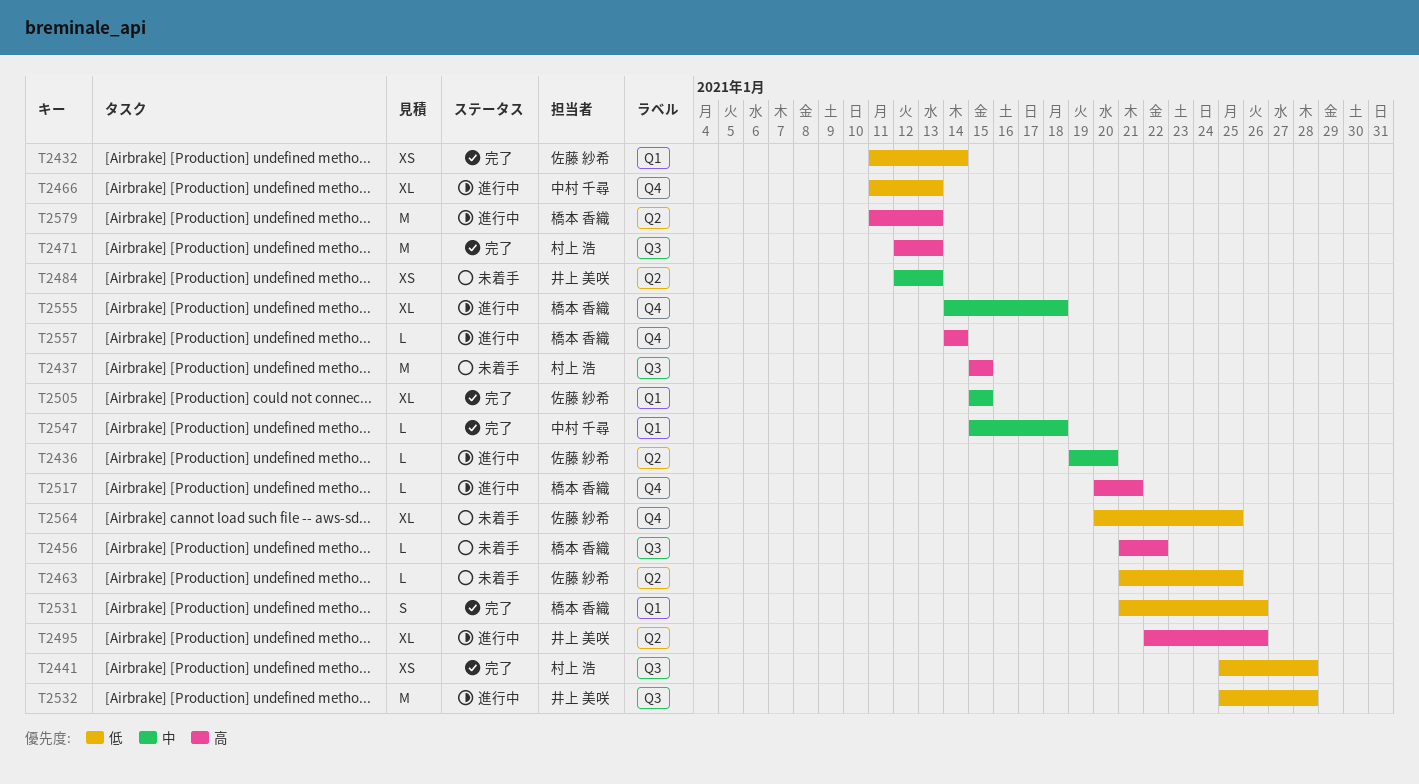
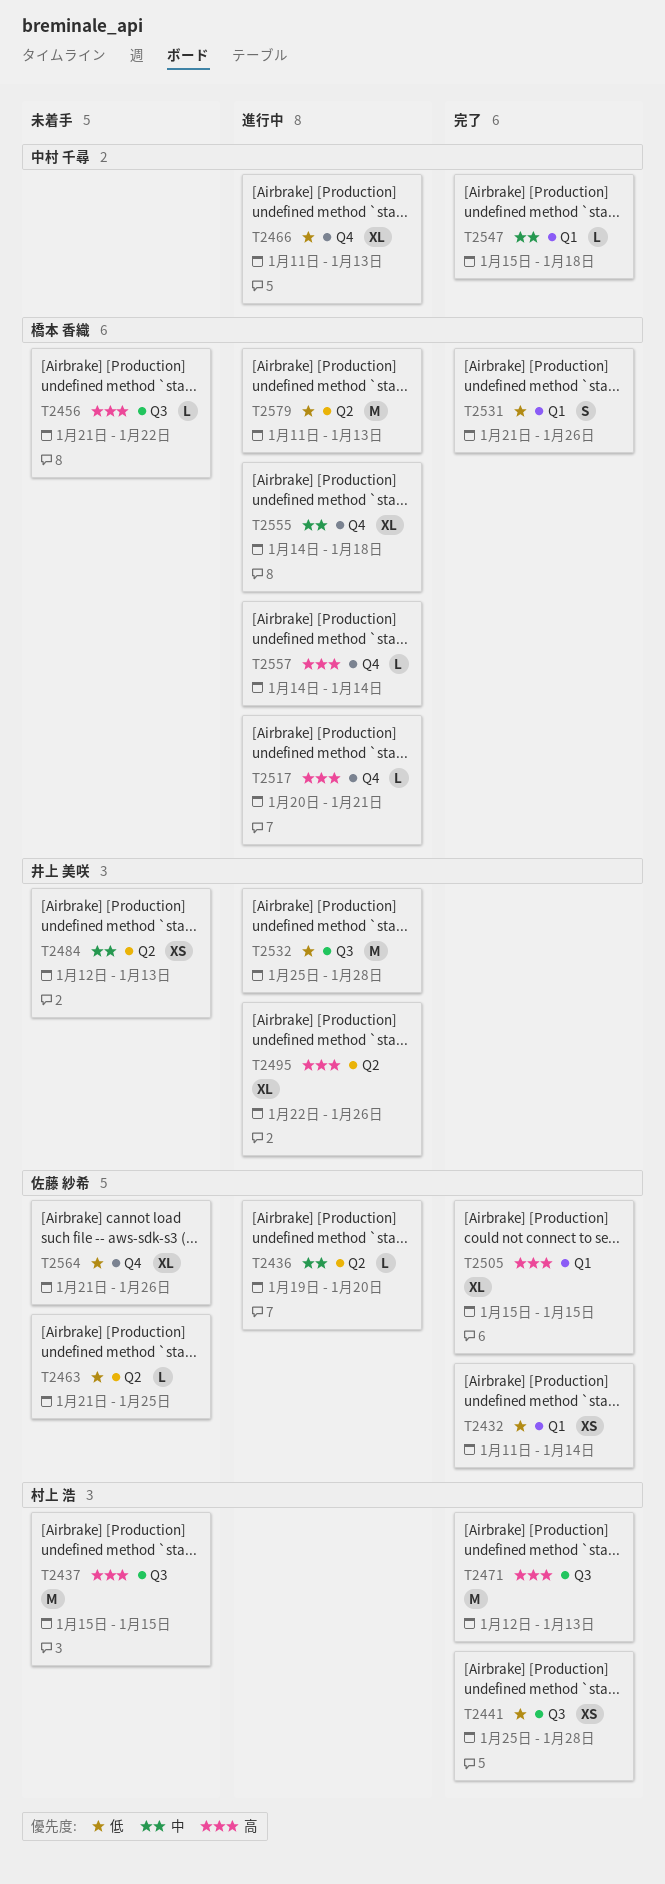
T2505, priority: 中 -> 高
T2564, start: Jan 20 -> Jan 21
T2564, due: Jan 25 -> Jan 26
T2579, priority: 高 -> 低

